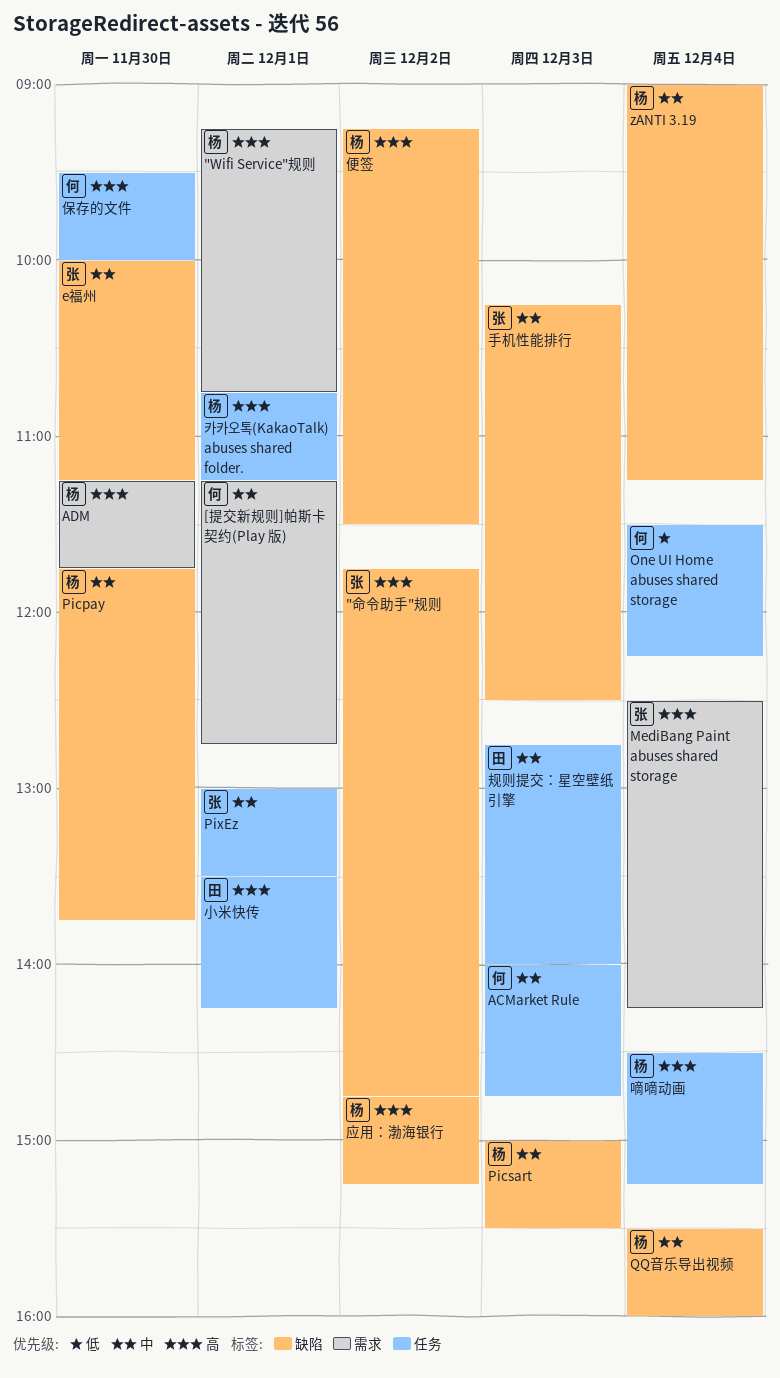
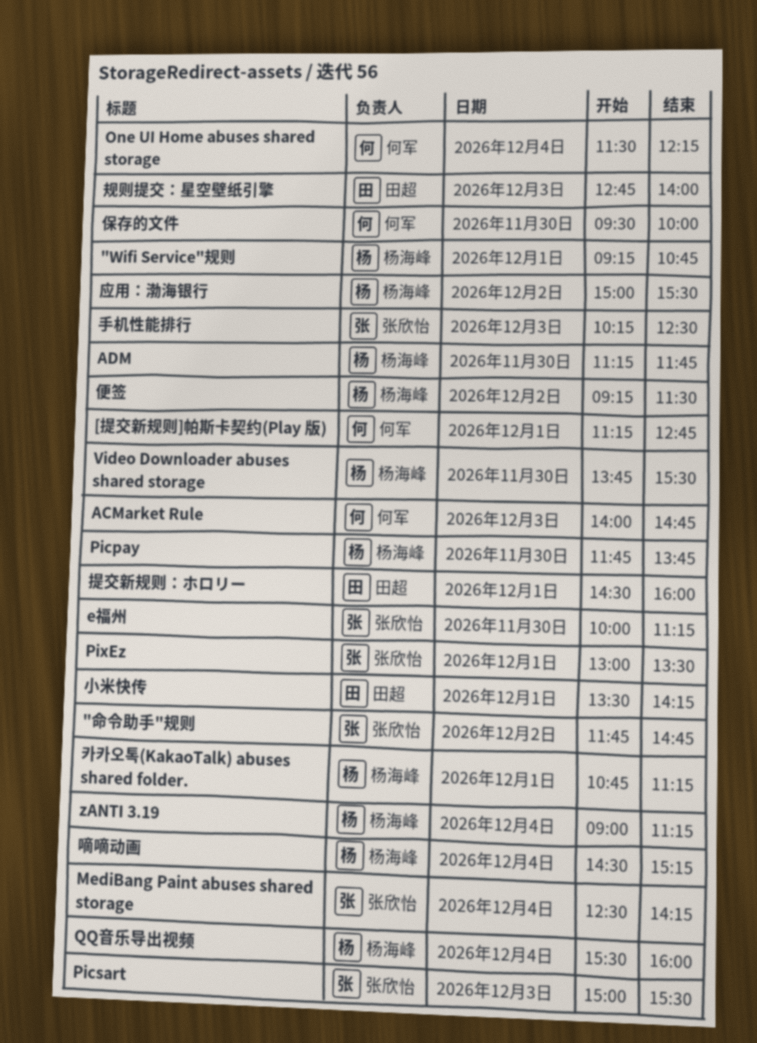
Picsart, owner: 杨海峰 -> 张欣怡
Video Downloader abuses shared storage: none -> present
应用：渤海银行, begins: 14:45 -> 15:00
应用：渤海银行, ends: 15:15 -> 15:30
提交新规则：ホロリー: none -> present

